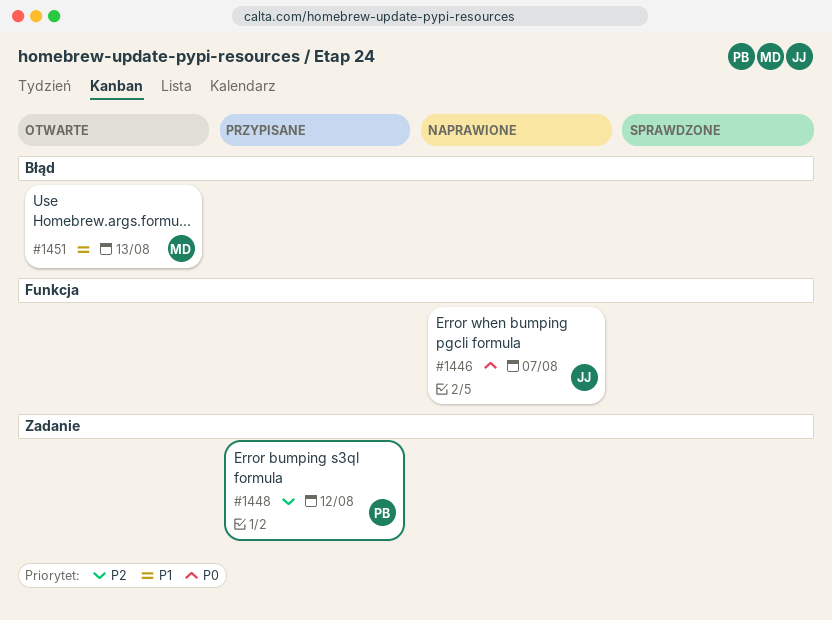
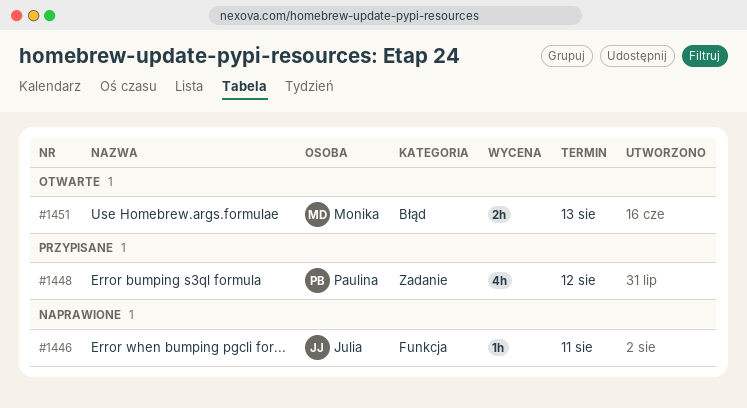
#1446, due: Aug 7 -> Aug 11

